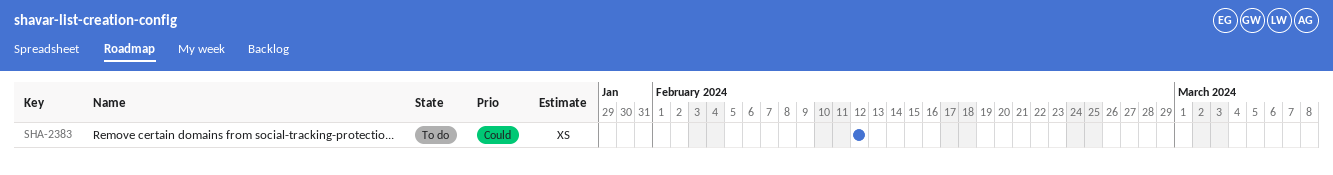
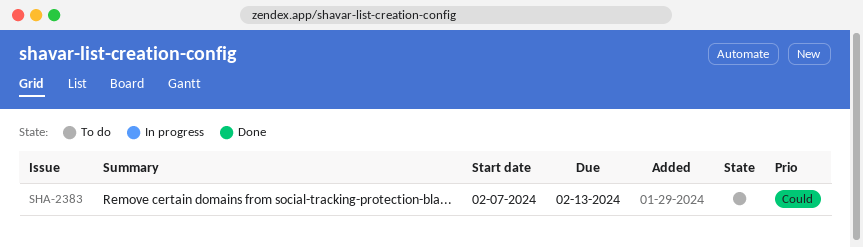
SHA-2383, start: Feb 12 -> Feb 7
SHA-2383, due: Feb 12 -> Feb 13

